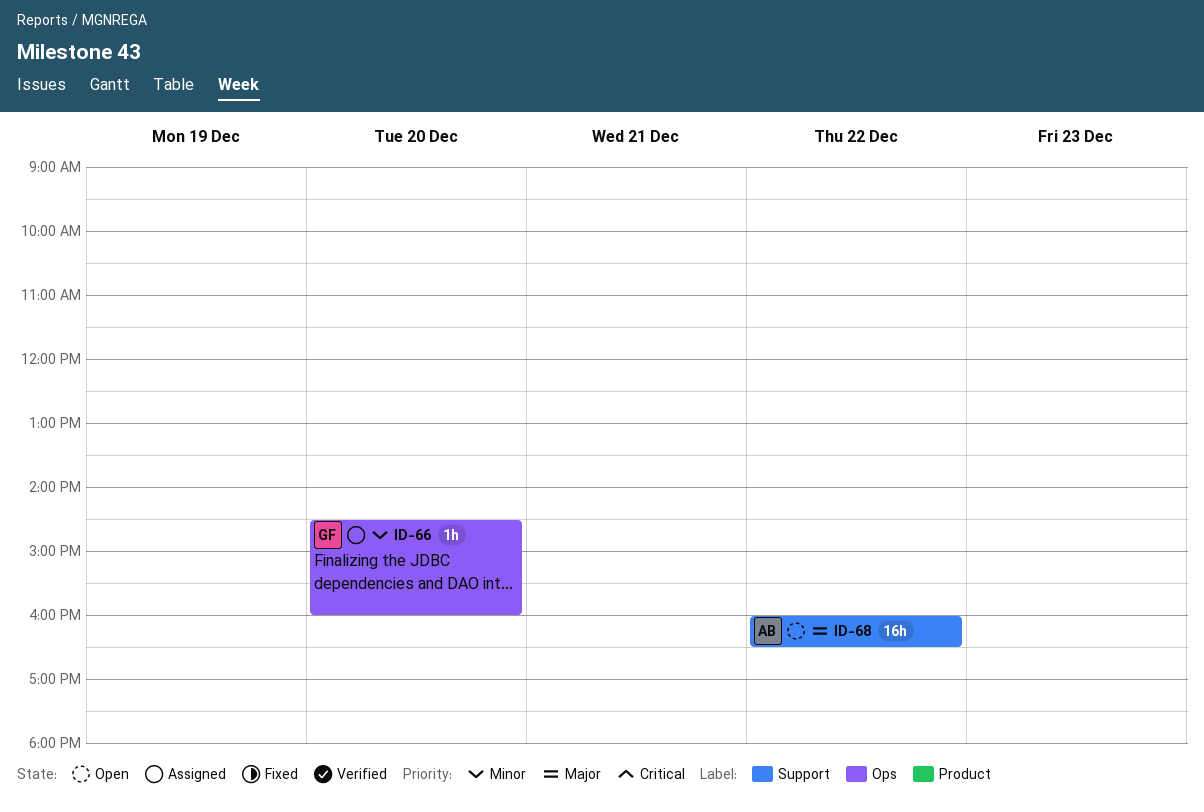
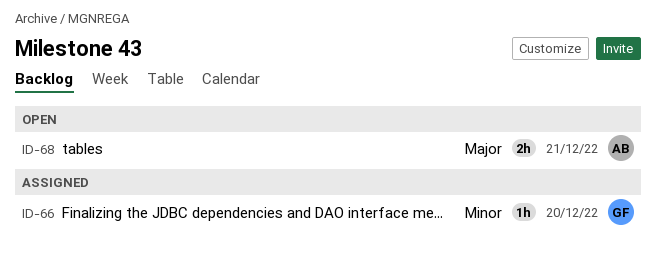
ID-68, estimate: 16h -> 2h
ID-68, day: Dec 22 -> Dec 21

